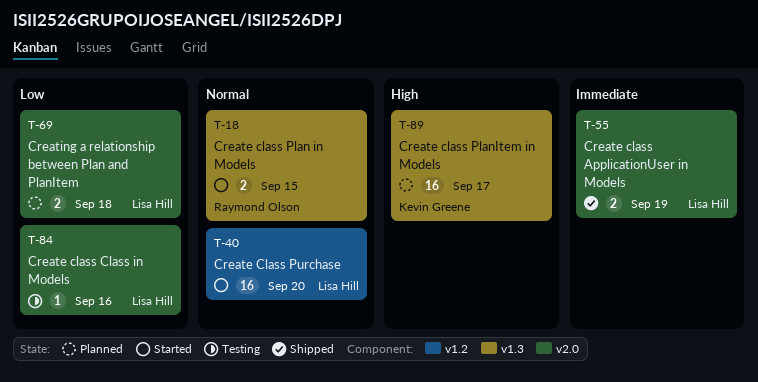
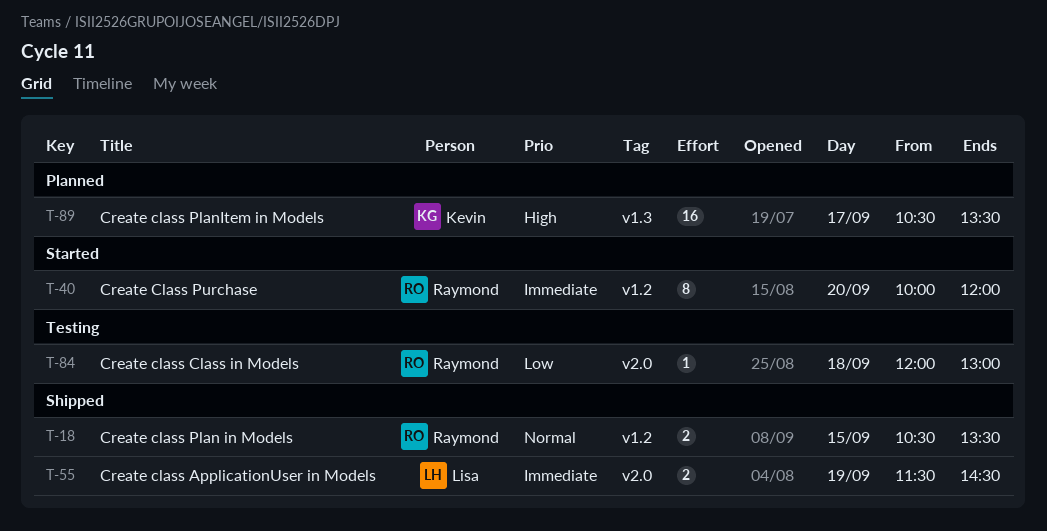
T-18, status: Started -> Shipped
T-18, label: v1.3 -> v1.2
T-40, owner: Lisa Hill -> Raymond Olson
T-40, priority: Normal -> Immediate
T-40, estimate: 16 -> 8
T-69: present -> none
T-84, owner: Lisa Hill -> Raymond Olson
T-84, day: Sep 16 -> Sep 18

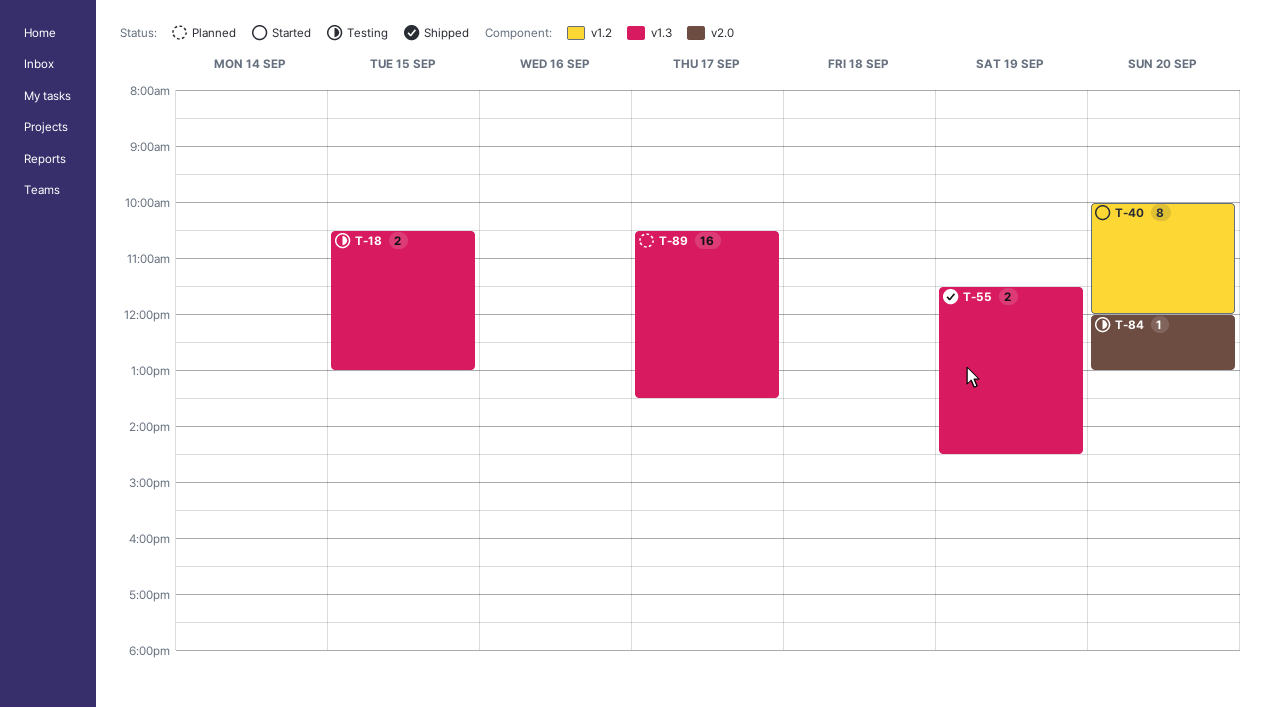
T-18, status: Shipped -> Testing
T-18, label: v1.2 -> v1.3
T-18, ends: 13:30 -> 13:00
T-55, label: v2.0 -> v1.3
T-84, day: Sep 18 -> Sep 20

